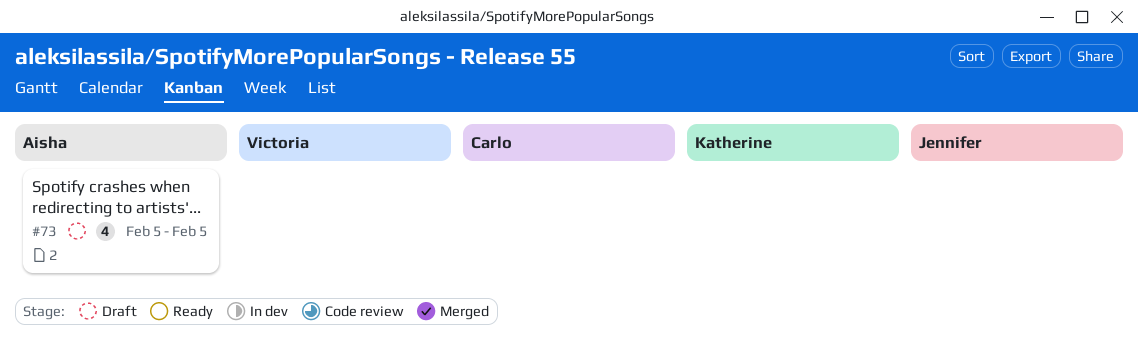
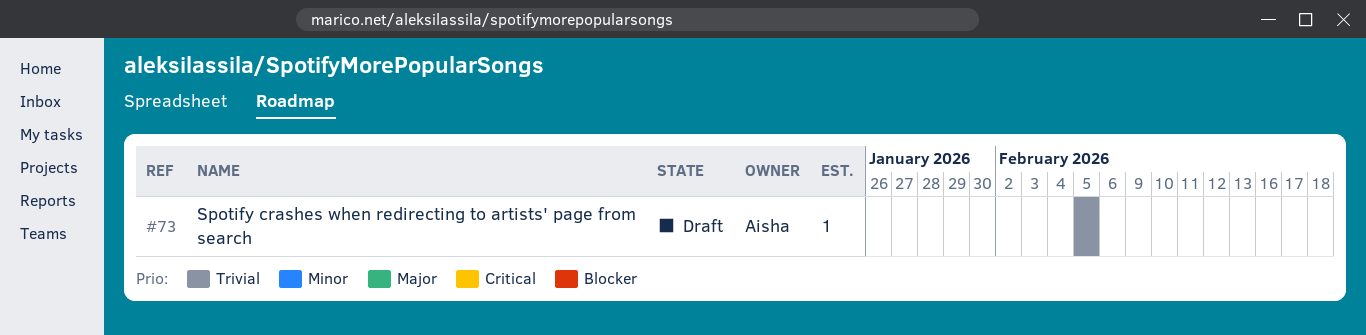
#73, estimate: 4 -> 1

